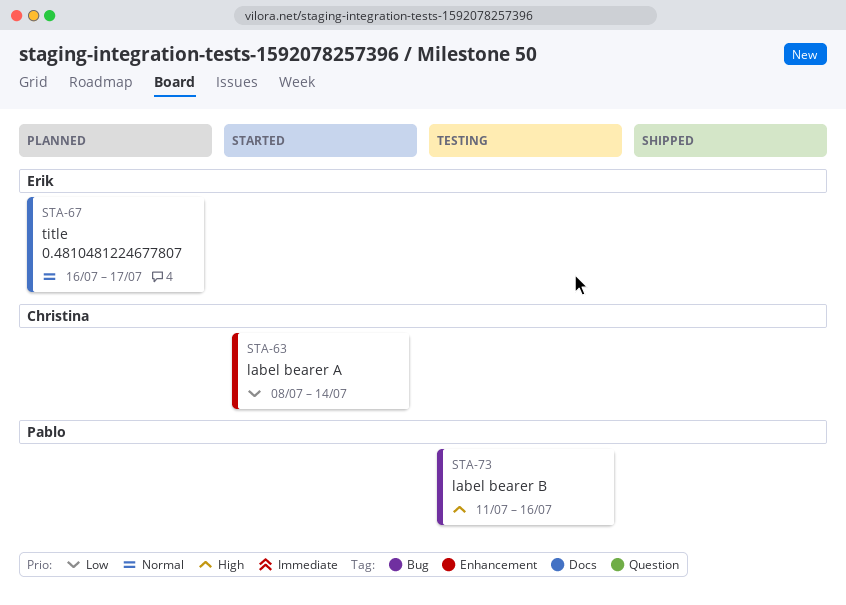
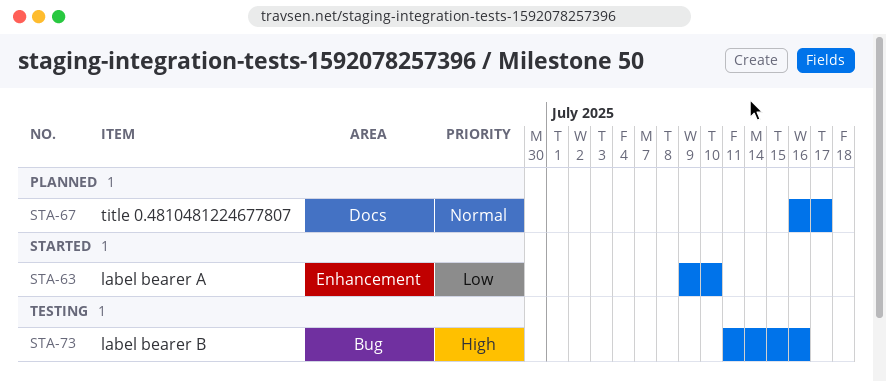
STA-63, start: Jul 8 -> Jul 9
STA-63, due: Jul 14 -> Jul 10

